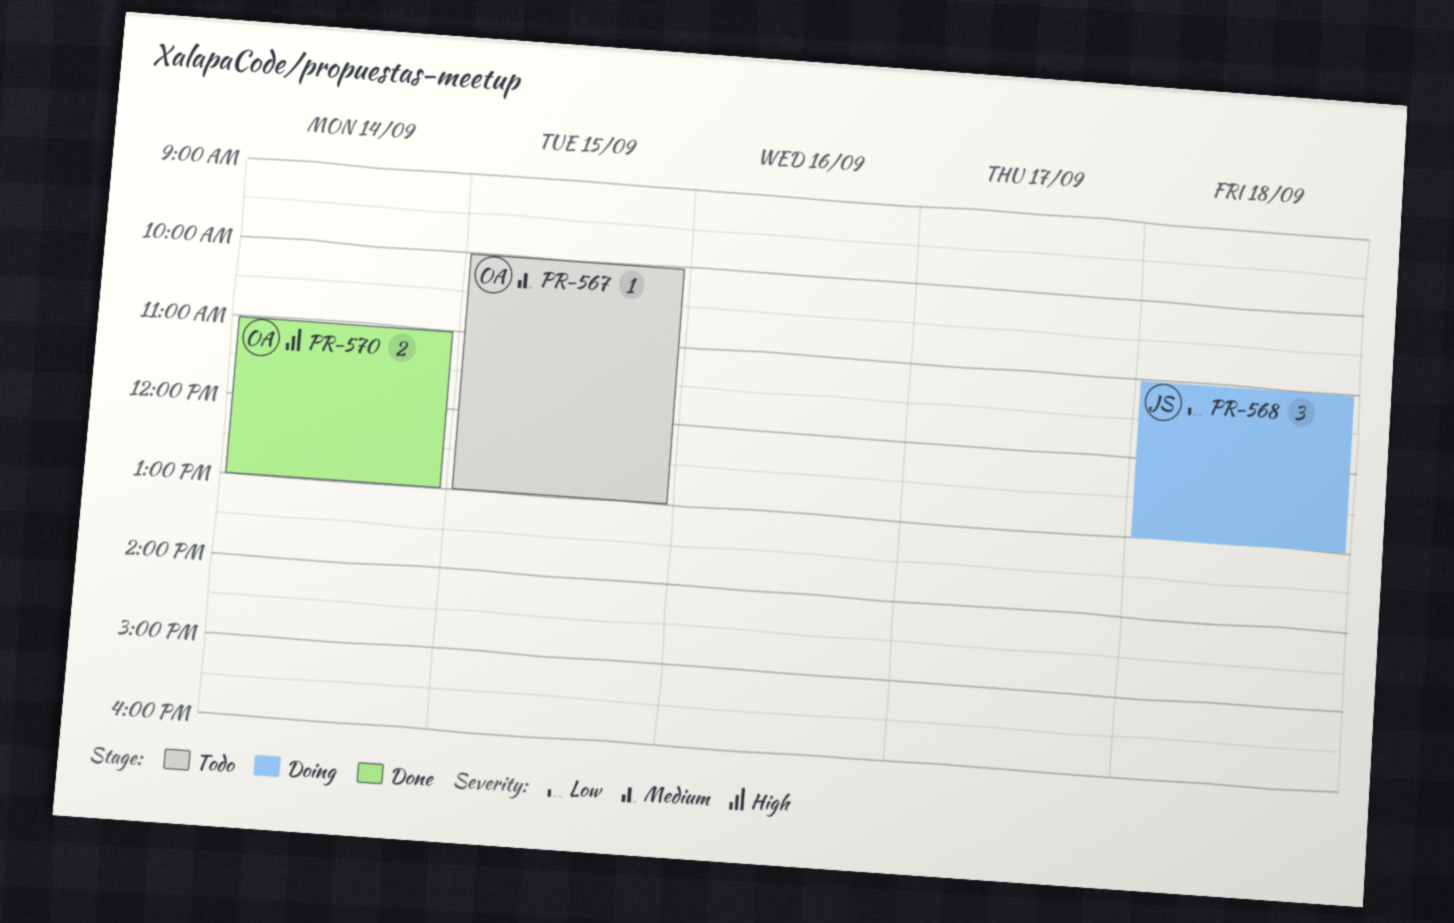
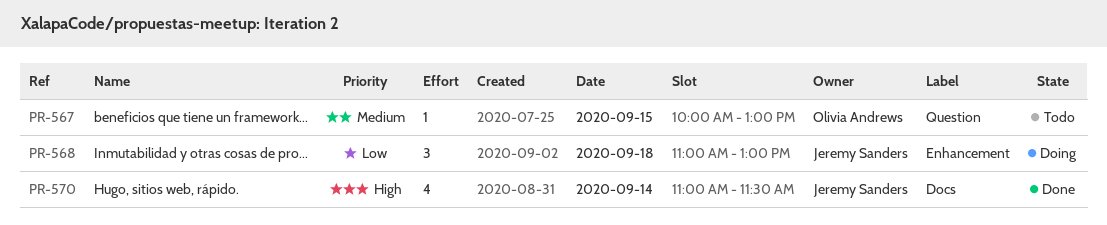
PR-570, owner: Olivia Andrews -> Jeremy Sanders
PR-570, estimate: 2 -> 4
PR-570, ends: 13:00 -> 11:30

